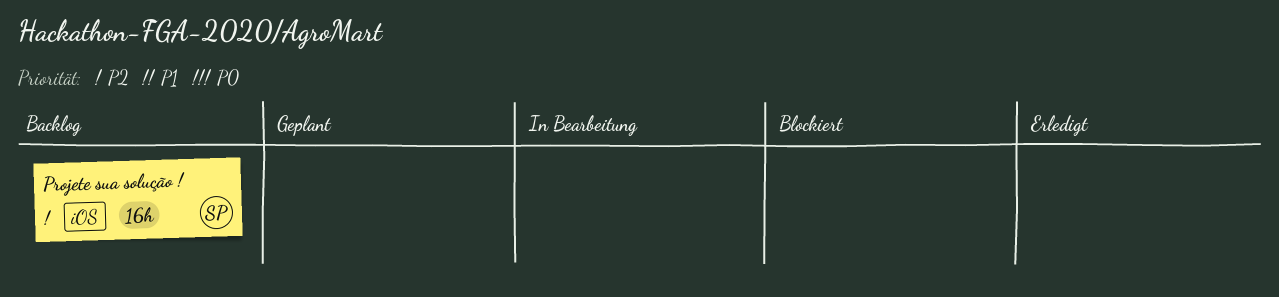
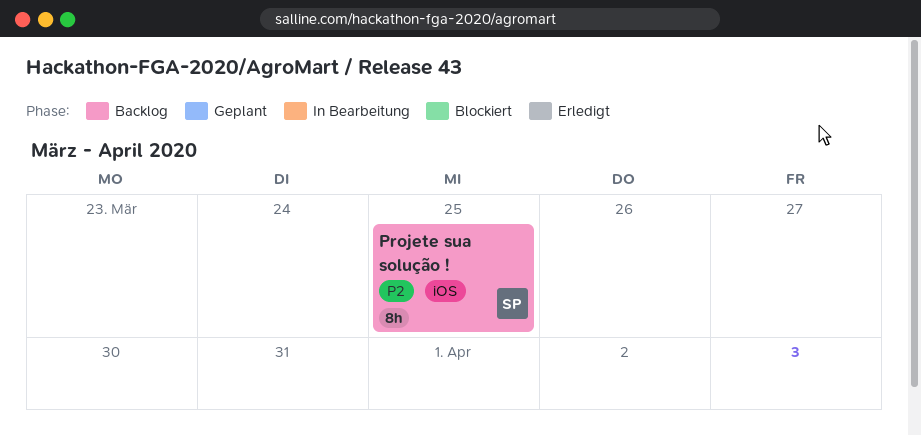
Projete sua solução !, estimate: 16h -> 8h

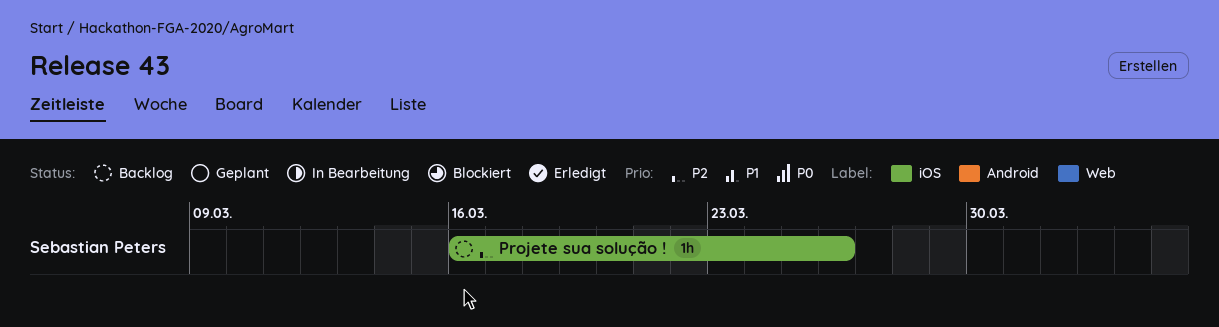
Projete sua solução !, estimate: 8h -> 1h
Projete sua solução !, due: Mar 25 -> Mar 26

